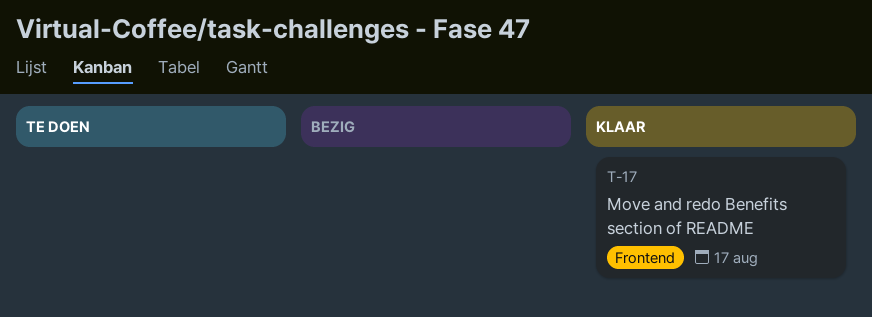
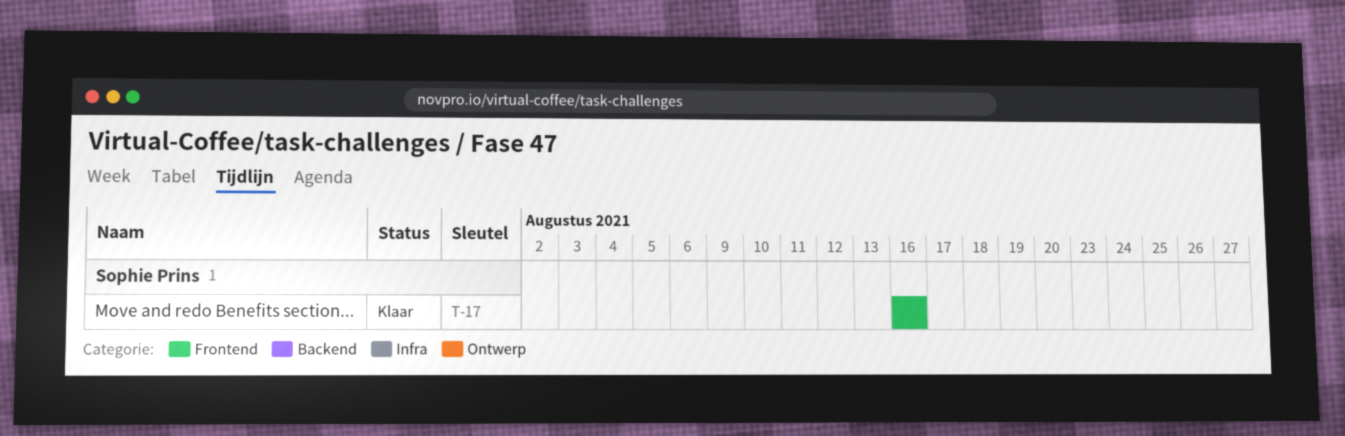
T-17, due: Aug 17 -> Aug 16

